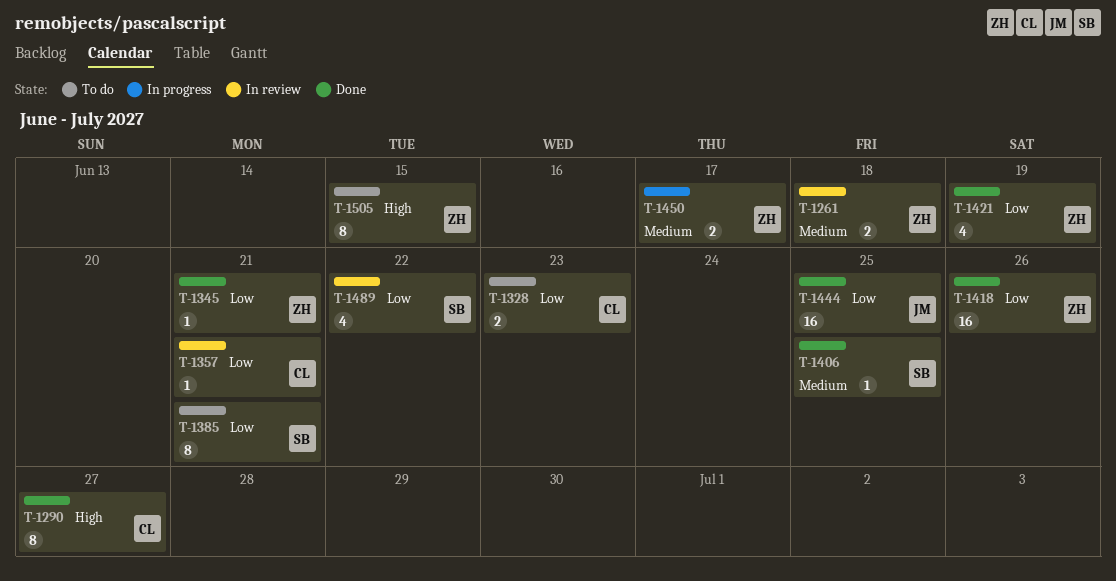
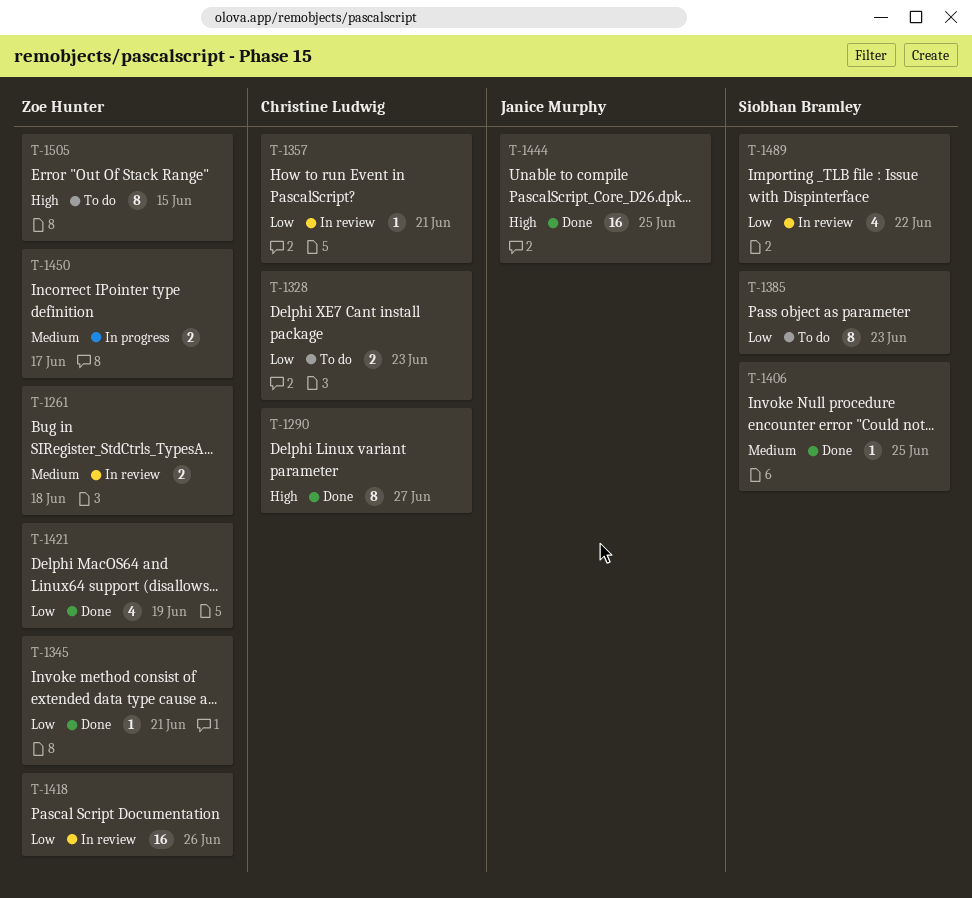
T-1385, due: Jun 21 -> Jun 23
T-1418, status: Done -> In review
T-1444, priority: Low -> High

